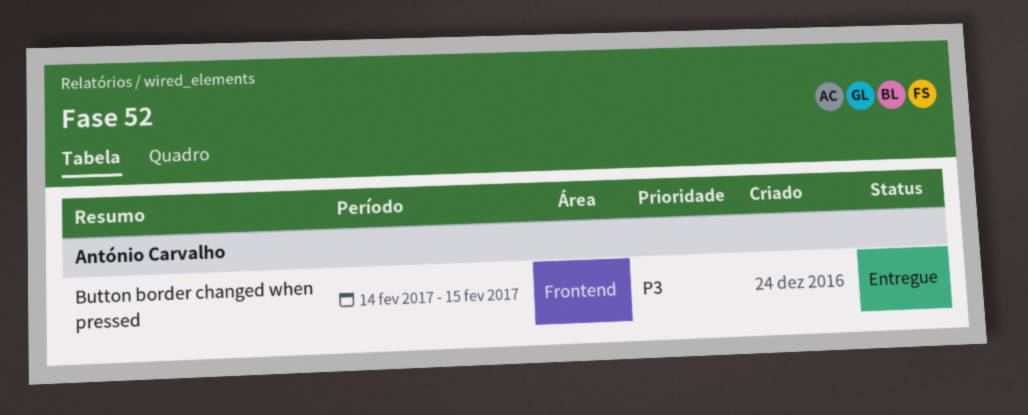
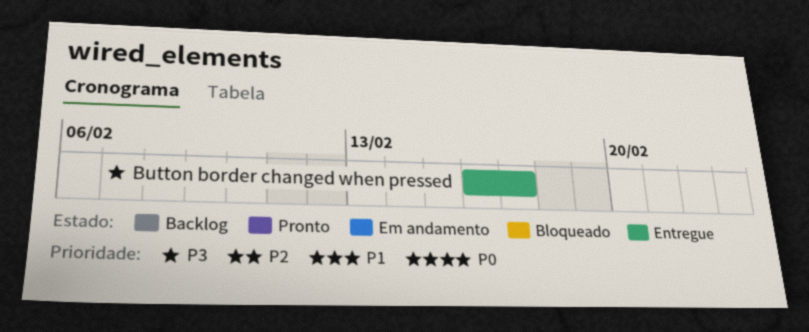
Button border changed when pressed, start: Feb 14 -> Feb 16
Button border changed when pressed, due: Feb 15 -> Feb 17

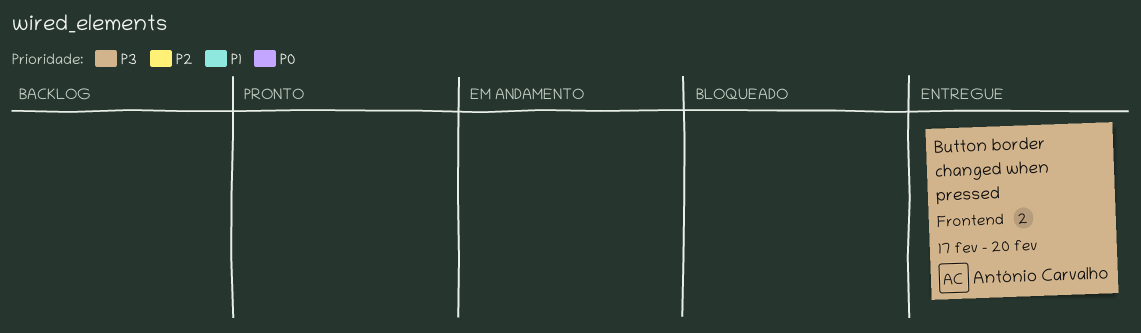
Button border changed when pressed, start: Feb 16 -> Feb 17
Button border changed when pressed, due: Feb 17 -> Feb 20

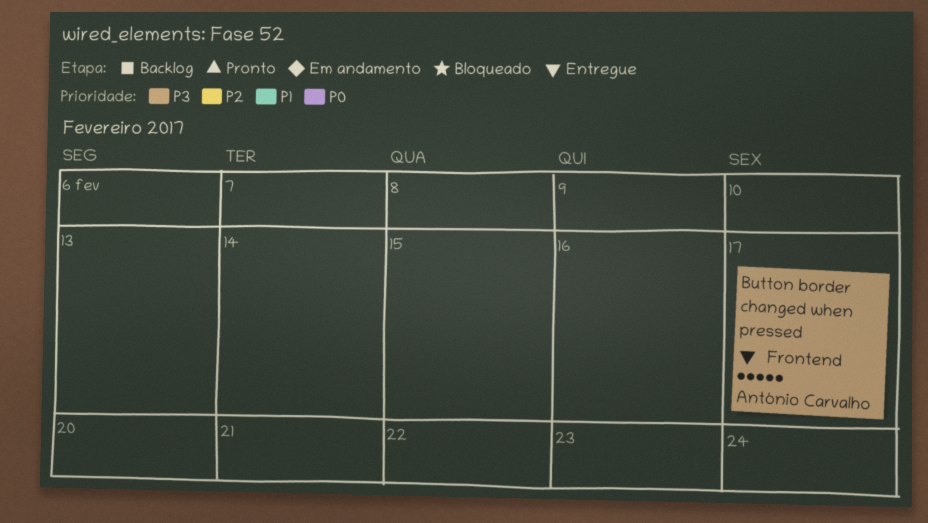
Button border changed when pressed, estimate: 2 -> 5
Button border changed when pressed, due: Feb 20 -> Feb 17

